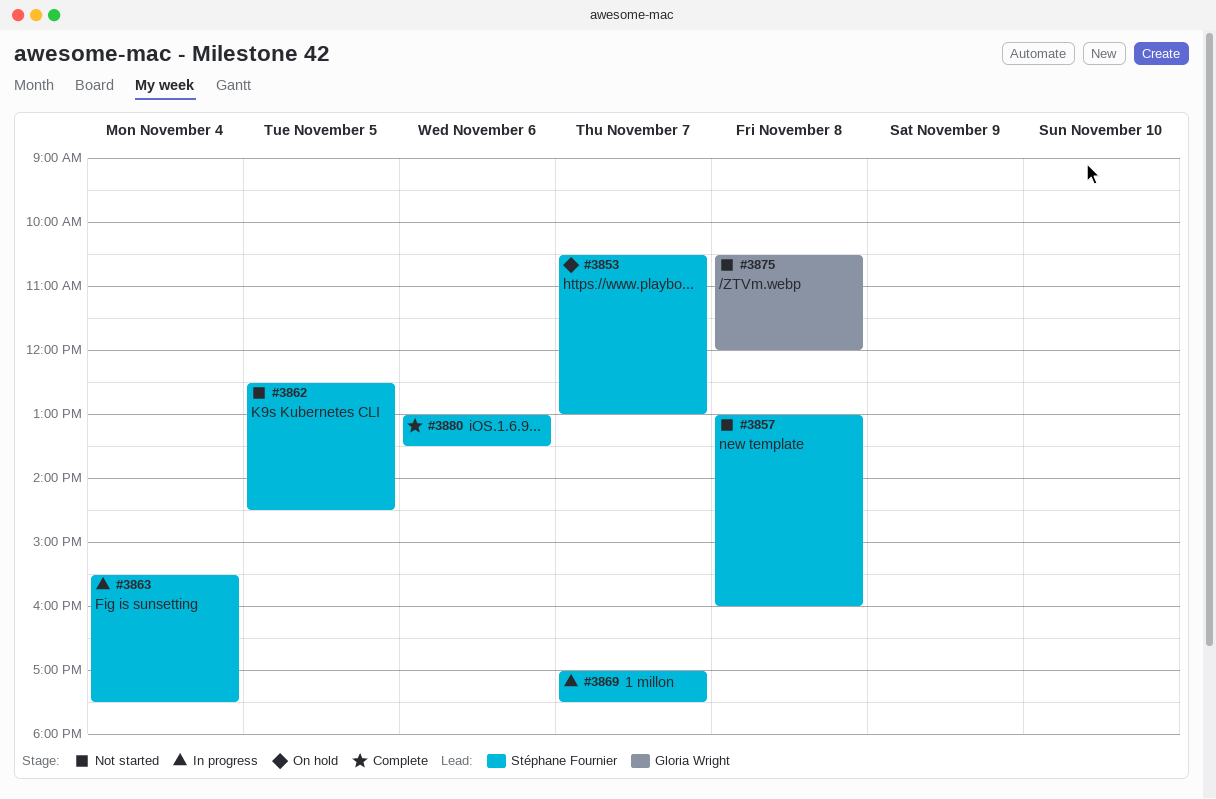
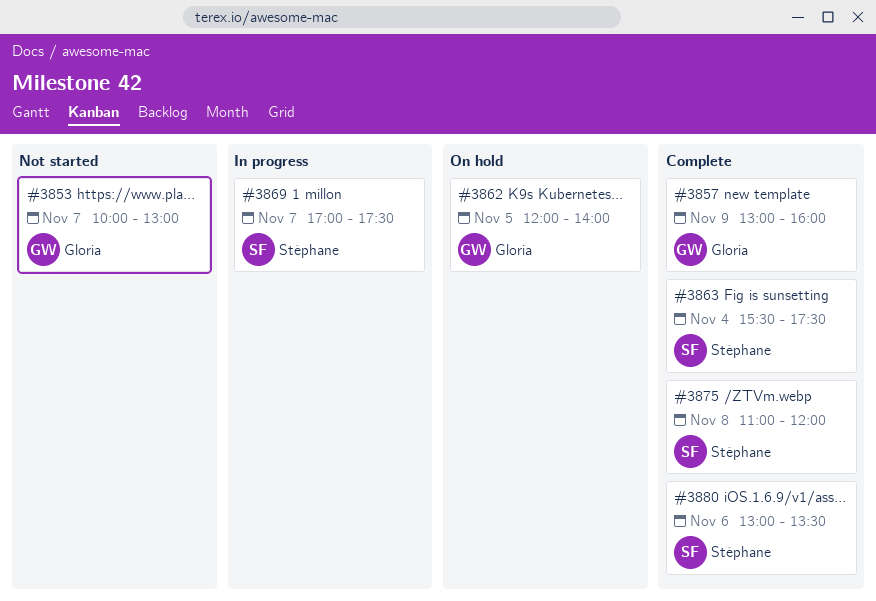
#3853, status: On hold -> Not started
#3853, owner: Stéphane Fournier -> Gloria Wright
#3853, begins: 10:30 -> 10:00
#3857, status: Not started -> Complete
#3857, owner: Stéphane Fournier -> Gloria Wright
#3857, day: Nov 8 -> Nov 9
#3862, status: Not started -> On hold
#3862, owner: Stéphane Fournier -> Gloria Wright
#3862, begins: 12:30 -> 12:00
#3862, ends: 14:30 -> 14:00
#3863, status: In progress -> Complete
#3875, status: Not started -> Complete
#3875, owner: Gloria Wright -> Stéphane Fournier
#3875, begins: 10:30 -> 11:00

